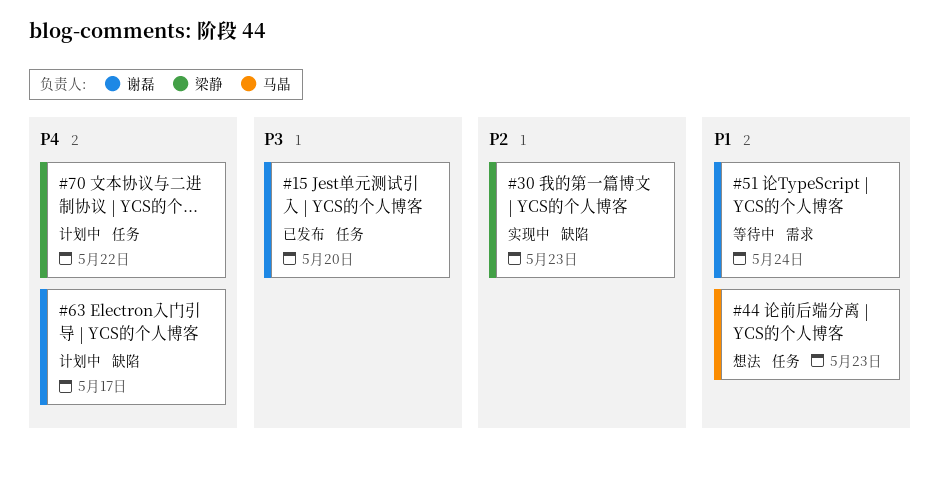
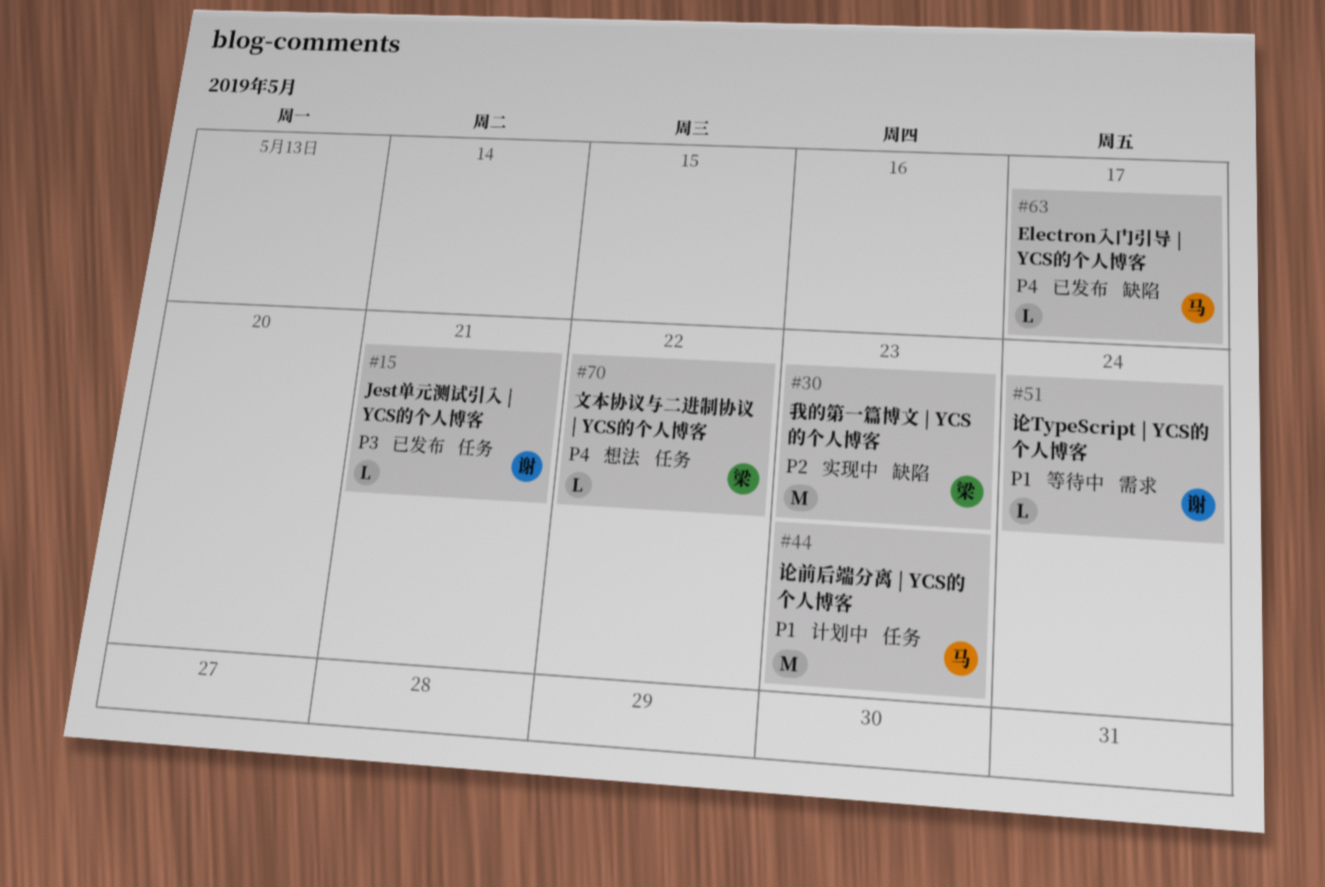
#15, due: May 20 -> May 21
#44, status: 想法 -> 计划中
#63, status: 计划中 -> 已发布
#63, owner: 谢磊 -> 马晶
#70, status: 计划中 -> 想法

